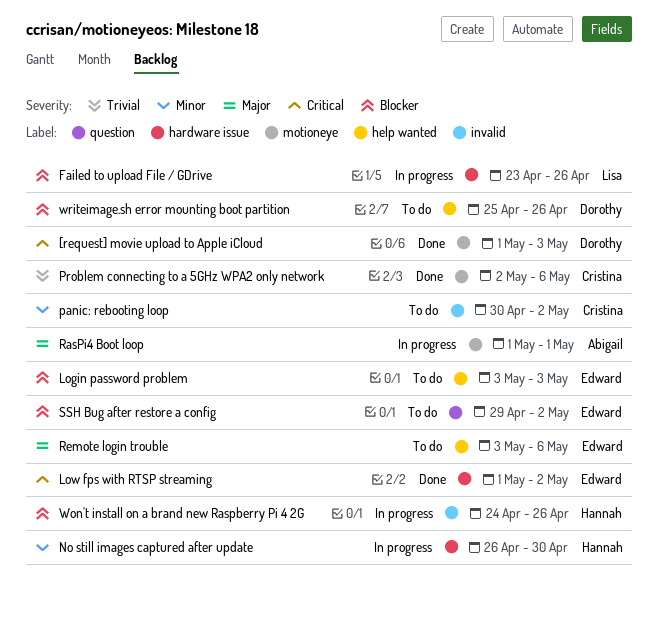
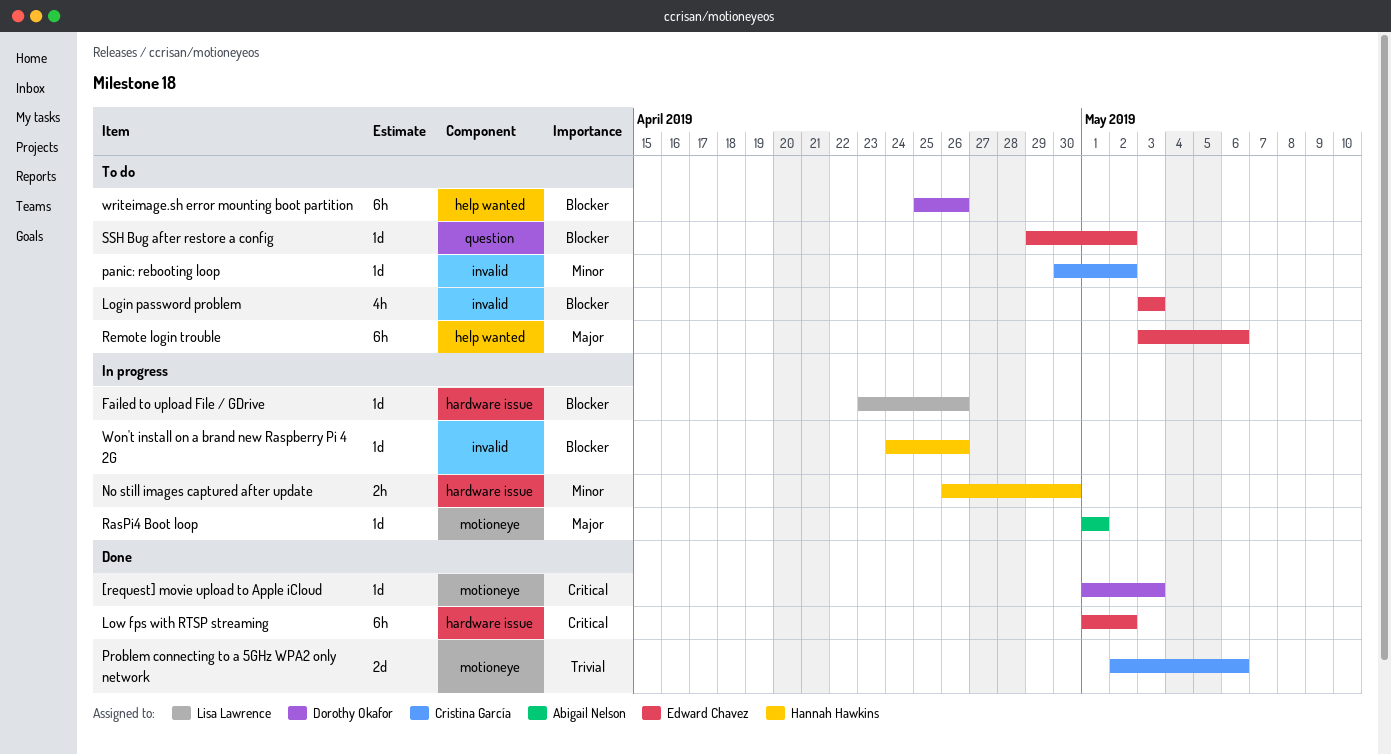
Login password problem, label: help wanted -> invalid

